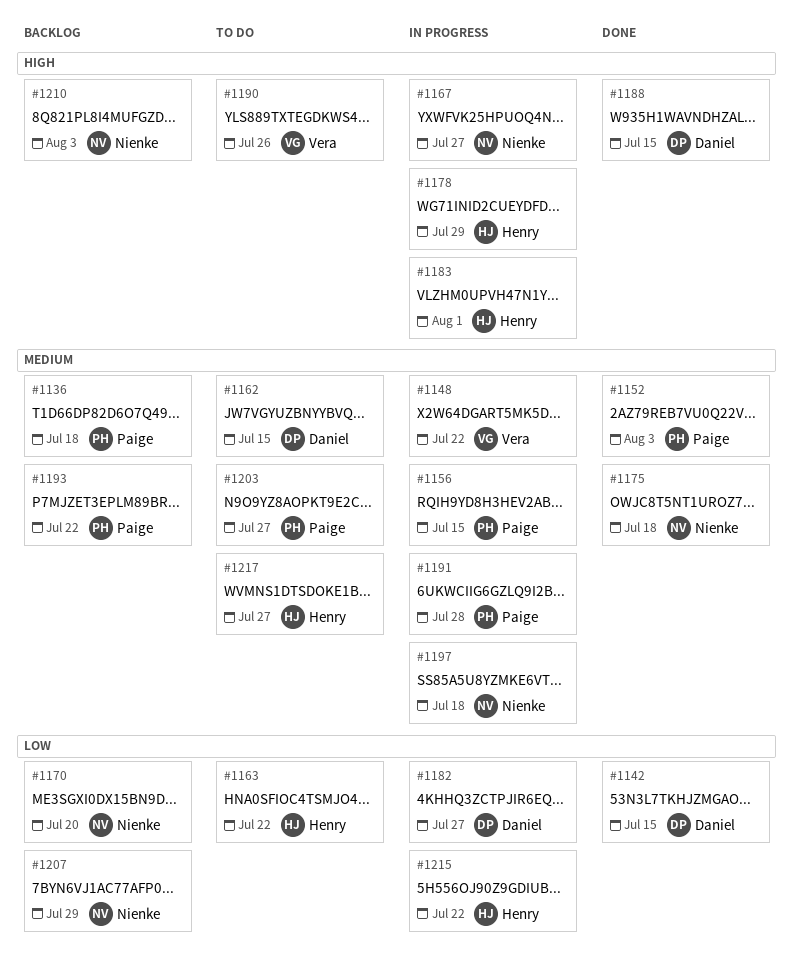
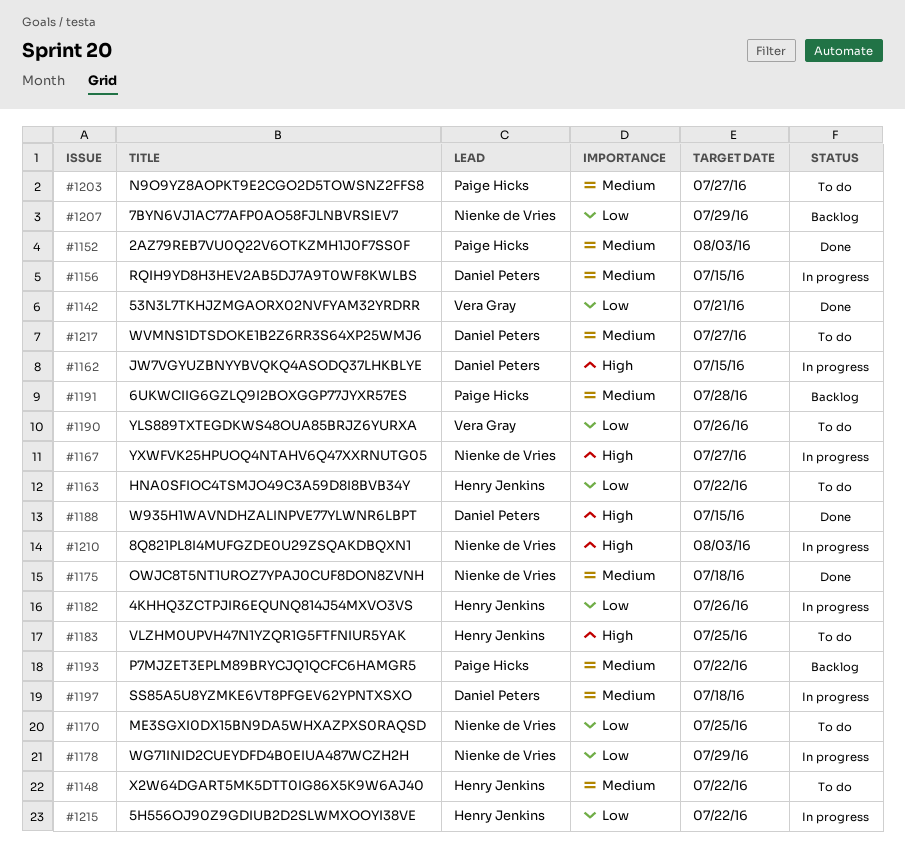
#1136: present -> none
#1142, owner: Daniel Peters -> Vera Gray
#1142, due: Jul 15 -> Jul 21
#1148, status: In progress -> To do
#1148, owner: Vera Gray -> Henry Jenkins
#1156, owner: Paige Hicks -> Daniel Peters
#1162, status: To do -> In progress
#1162, priority: Medium -> High
#1170, status: Backlog -> To do
#1170, due: Jul 20 -> Jul 25
#1178, owner: Henry Jenkins -> Nienke de Vries
#1178, priority: High -> Low
#1182, owner: Daniel Peters -> Henry Jenkins
#1182, due: Jul 27 -> Jul 26
#1183, status: In progress -> To do
#1183, due: Aug 1 -> Jul 25
#1190, priority: High -> Low
#1191, status: In progress -> Backlog
#1197, owner: Nienke de Vries -> Daniel Peters
#1210, status: Backlog -> In progress
#1217, owner: Henry Jenkins -> Daniel Peters

